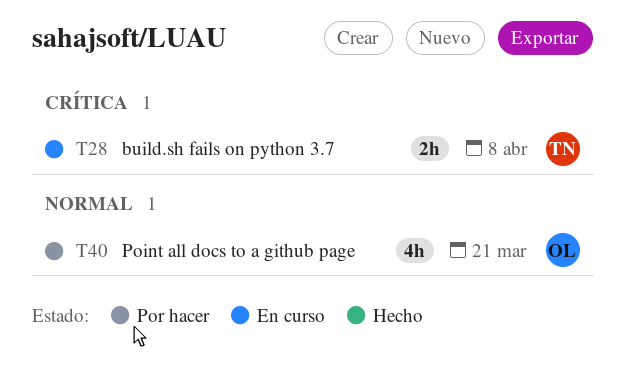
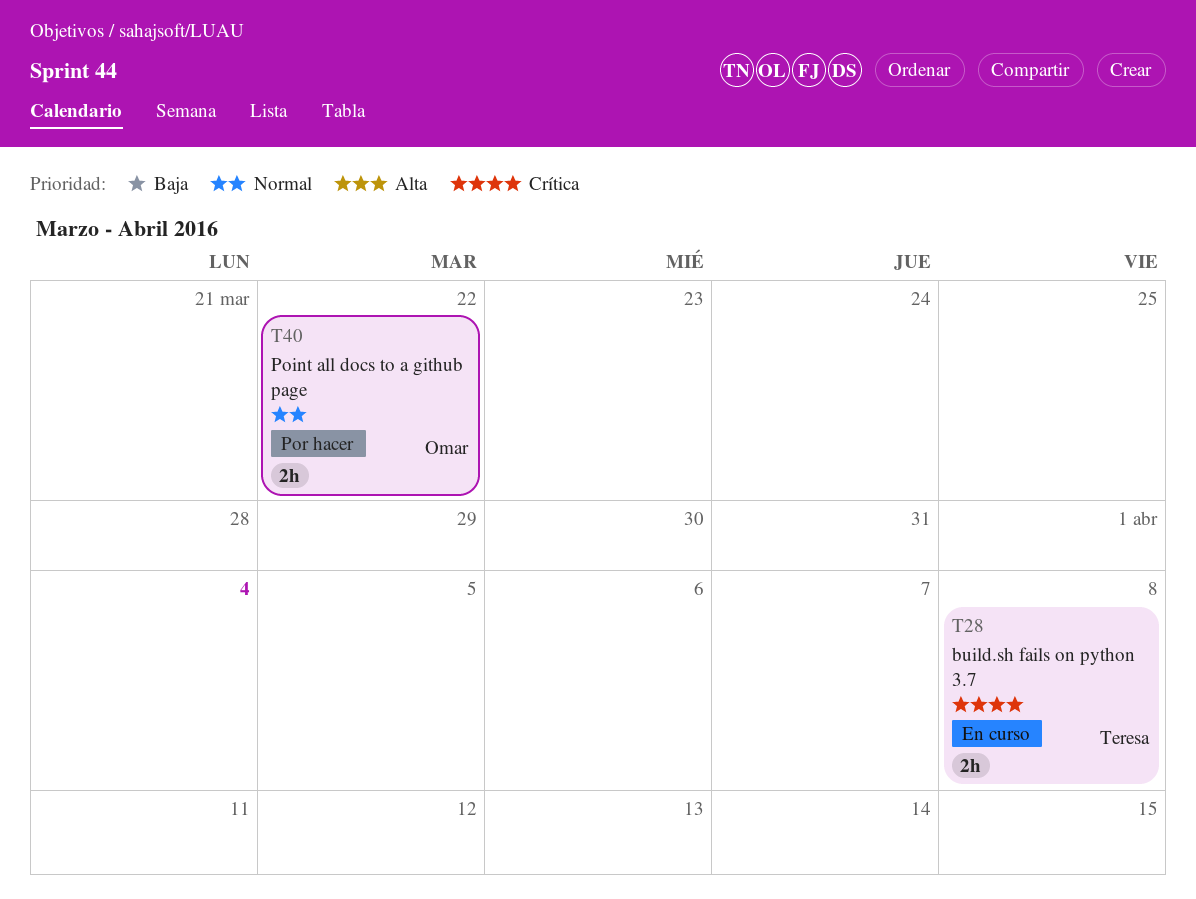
T40, estimate: 4h -> 2h
T40, due: Mar 21 -> Mar 22

